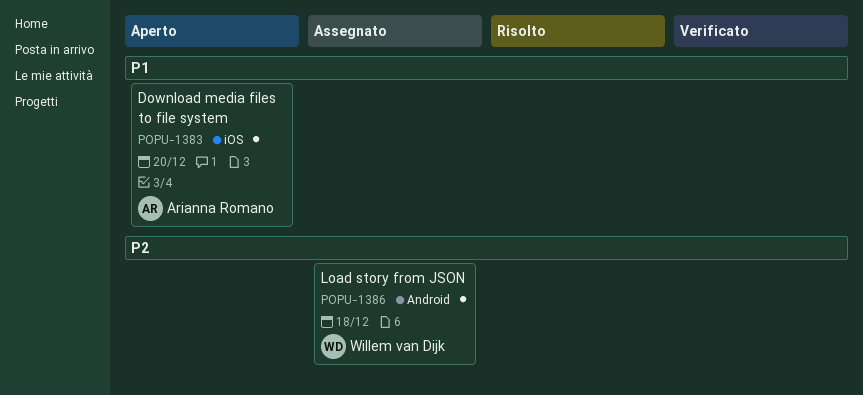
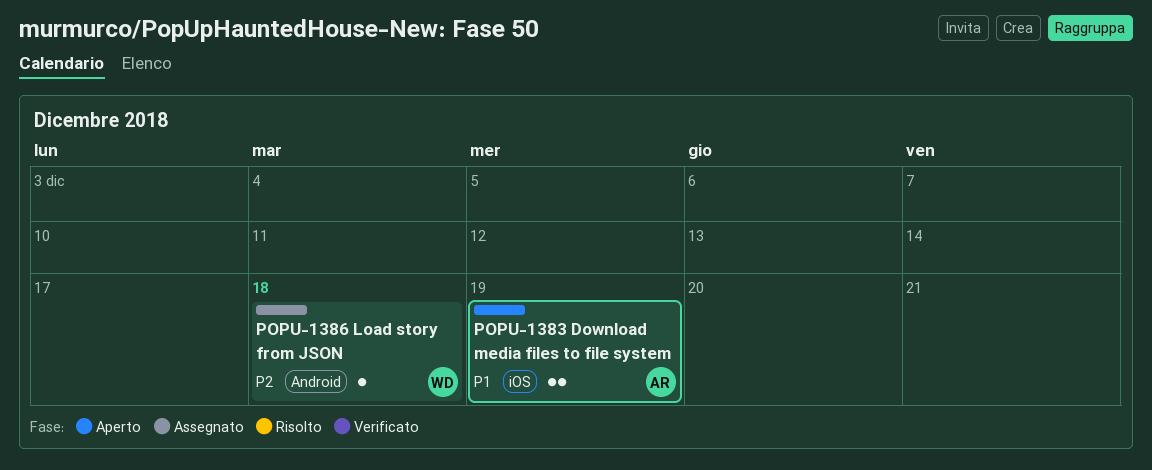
POPU-1383, estimate: 1 -> 2
POPU-1383, due: Dec 20 -> Dec 19

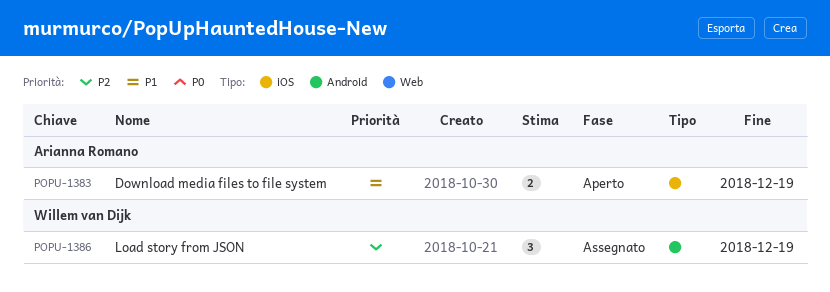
POPU-1386, estimate: 1 -> 3
POPU-1386, due: Dec 18 -> Dec 19

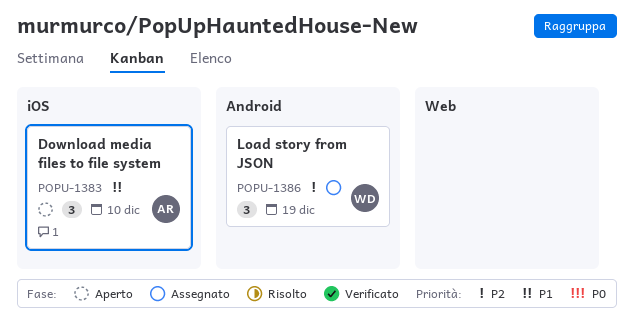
POPU-1383, estimate: 2 -> 3
POPU-1383, due: Dec 19 -> Dec 10

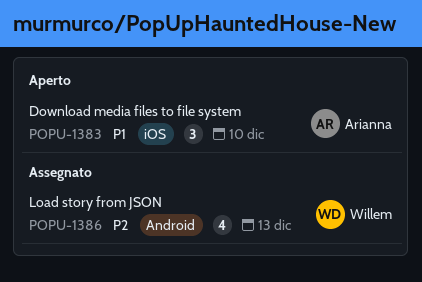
POPU-1386, estimate: 3 -> 4
POPU-1386, due: Dec 19 -> Dec 13

